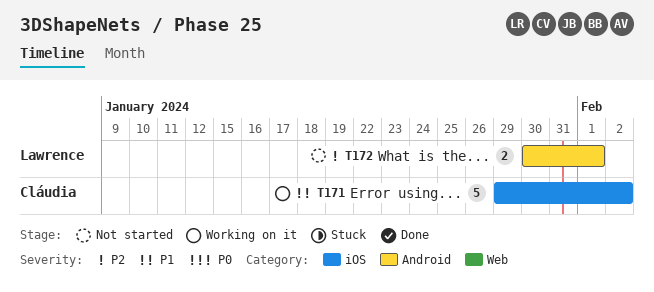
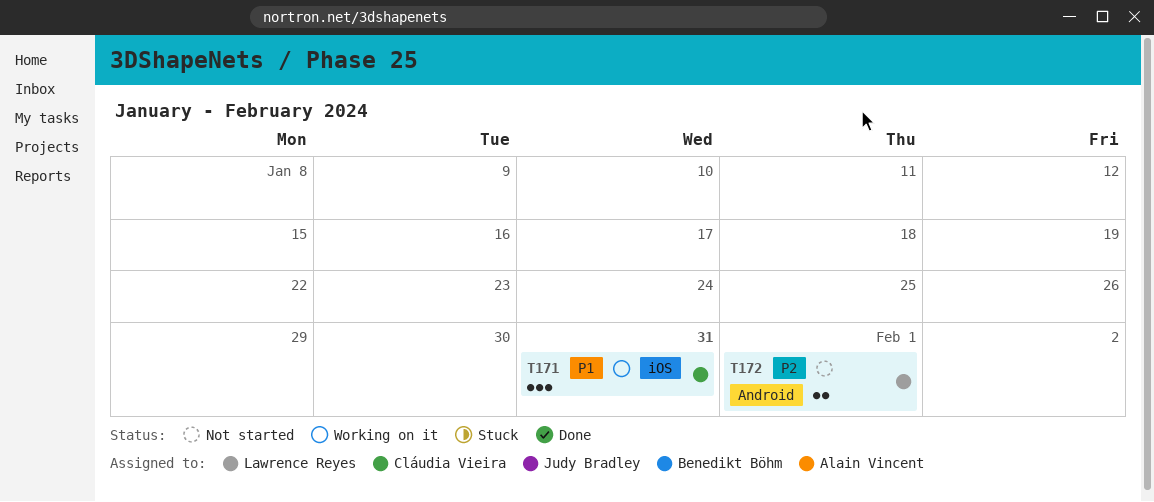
T171, estimate: 5 -> 3
T171, due: Feb 2 -> Jan 31

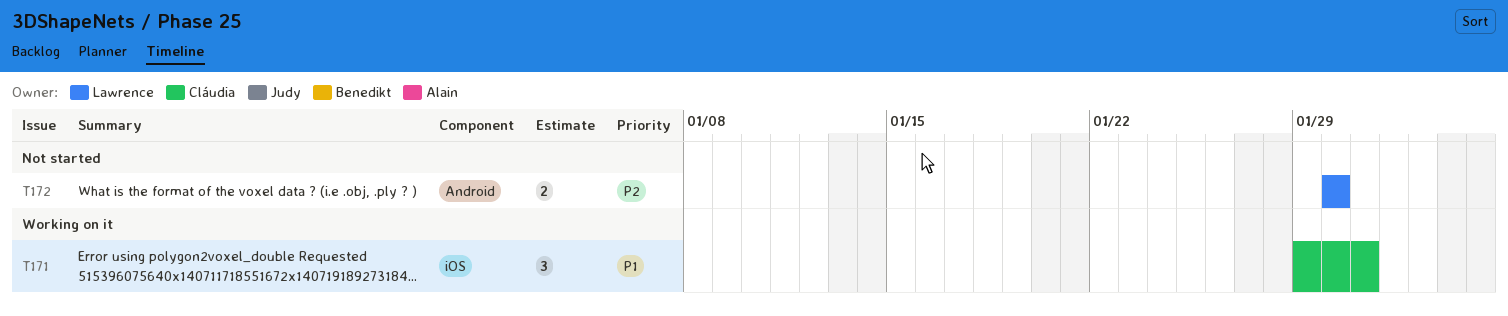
T172, due: Feb 1 -> Jan 30

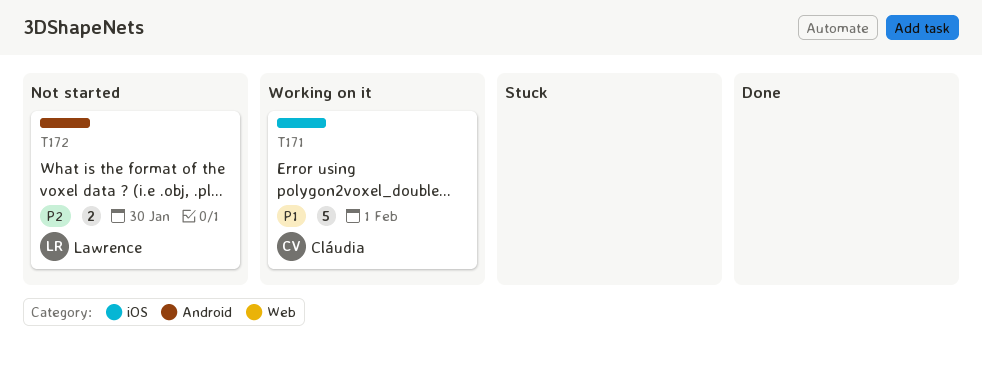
T171, estimate: 3 -> 5
T171, due: Jan 31 -> Feb 1

